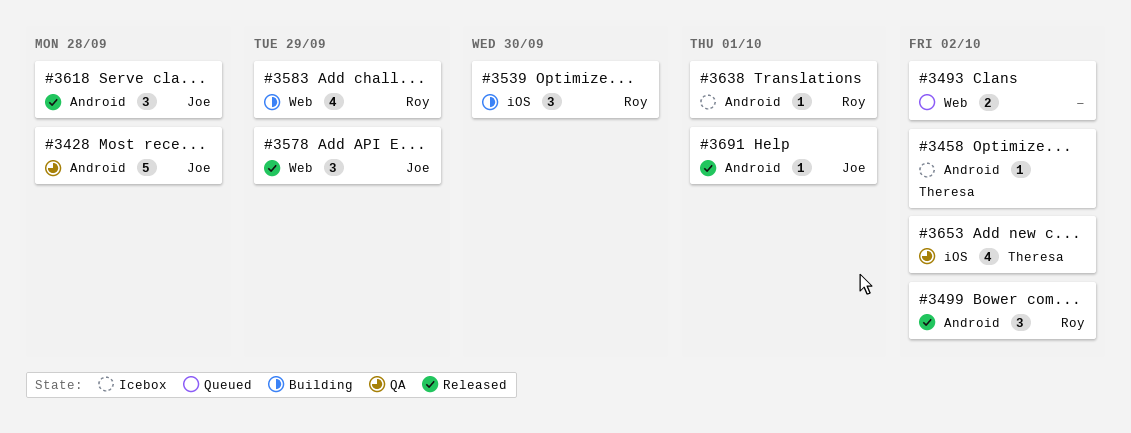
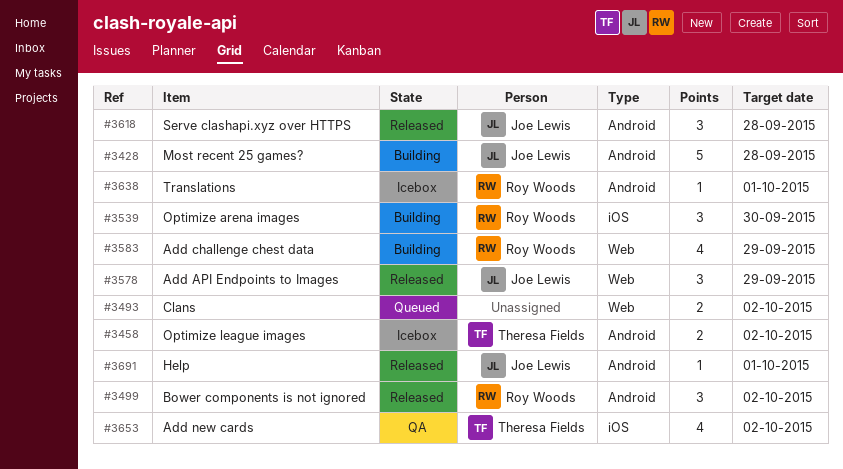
#3428, status: QA -> Building
#3458, estimate: 1 -> 2

